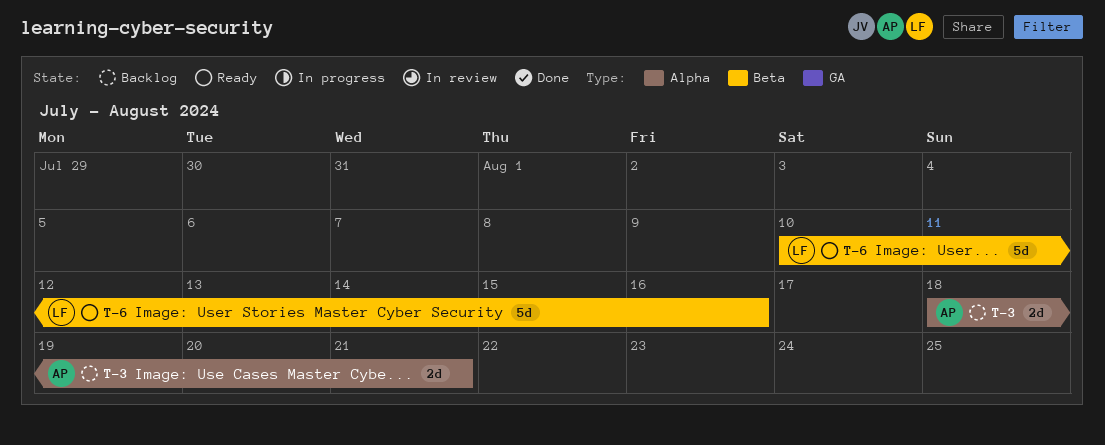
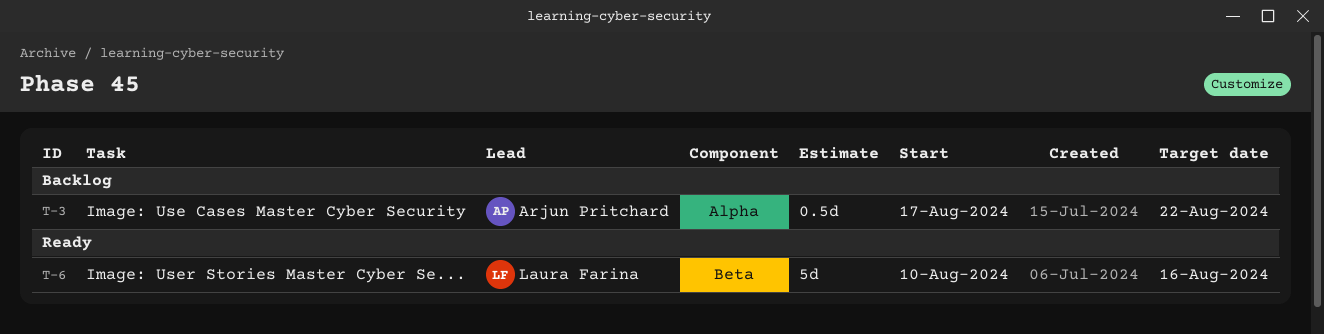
T-3, estimate: 2d -> 0.5d
T-3, start: Aug 18 -> Aug 17
T-3, due: Aug 21 -> Aug 22

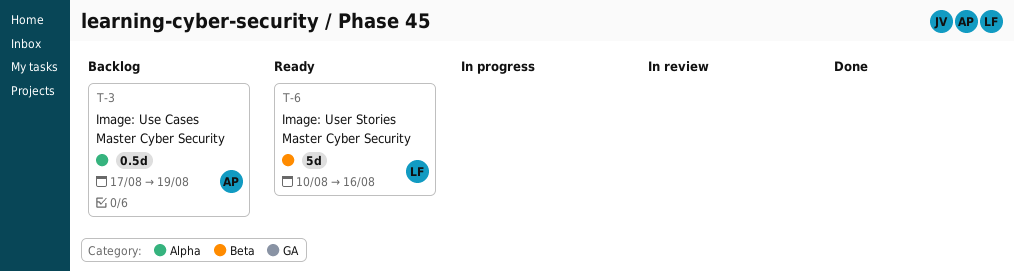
T-3, due: Aug 22 -> Aug 19

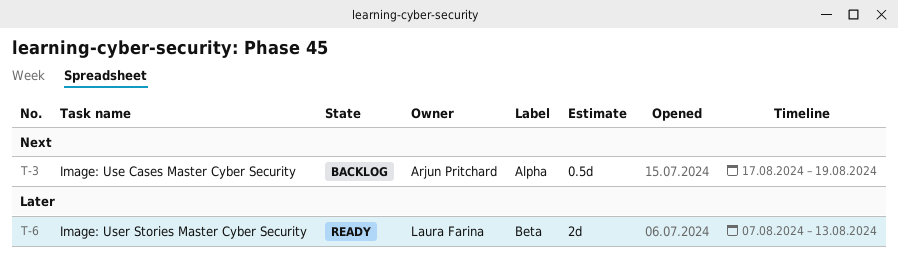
T-6, estimate: 5d -> 2d
T-6, start: Aug 10 -> Aug 7
T-6, due: Aug 16 -> Aug 13

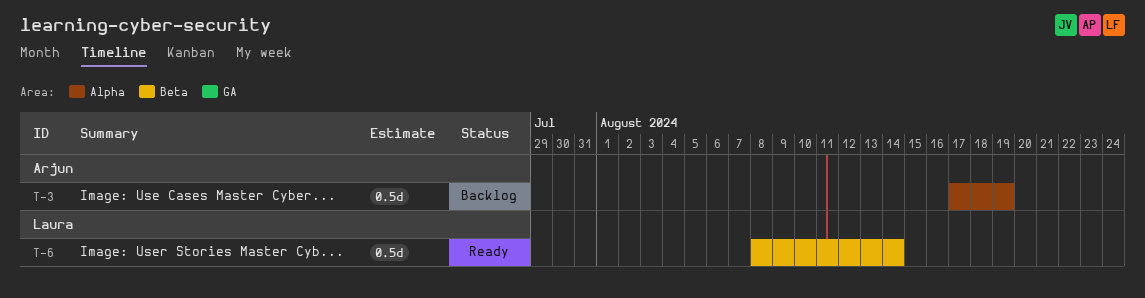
T-6, estimate: 2d -> 0.5d
T-6, start: Aug 7 -> Aug 8
T-6, due: Aug 13 -> Aug 14

